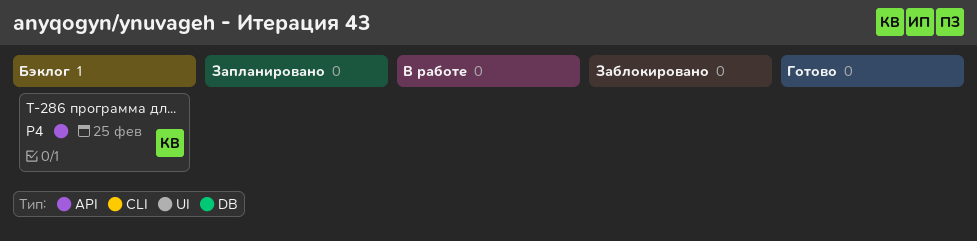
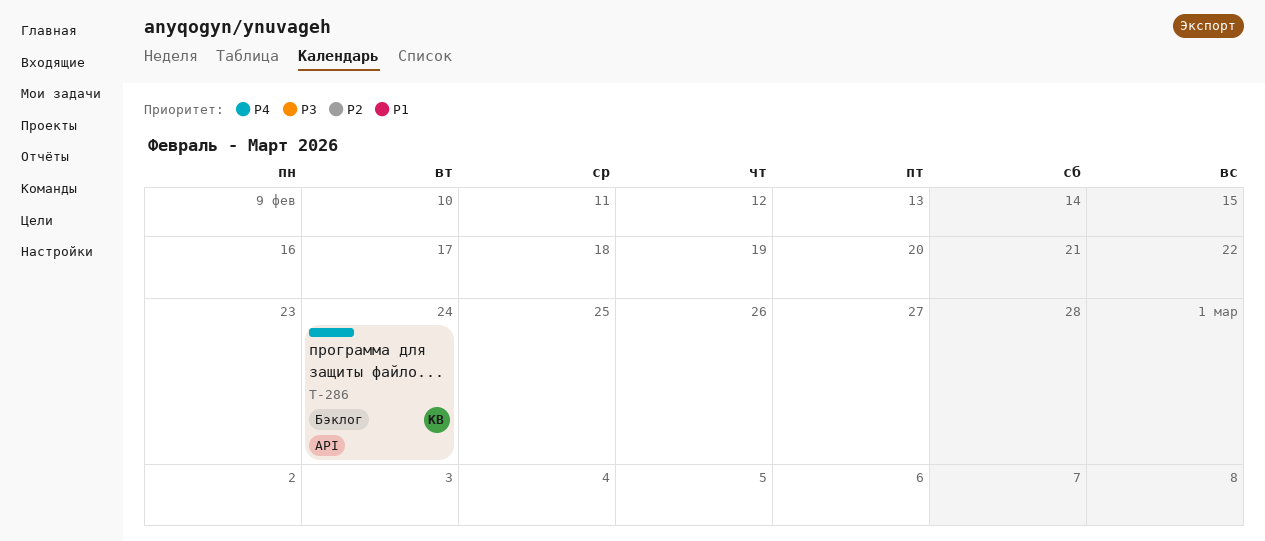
T-286, due: Feb 25 -> Feb 24

